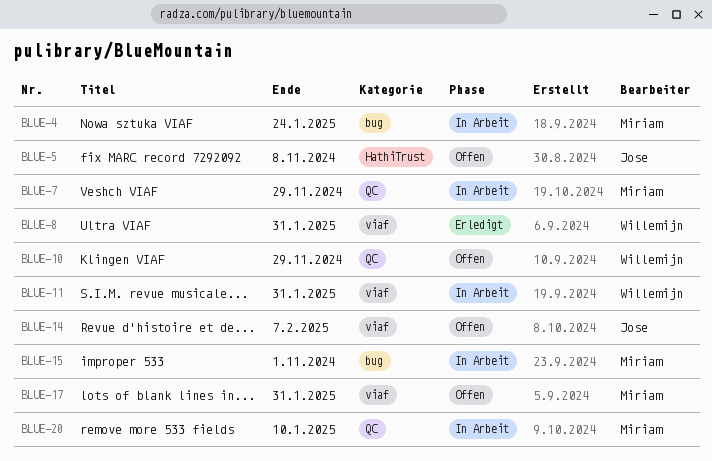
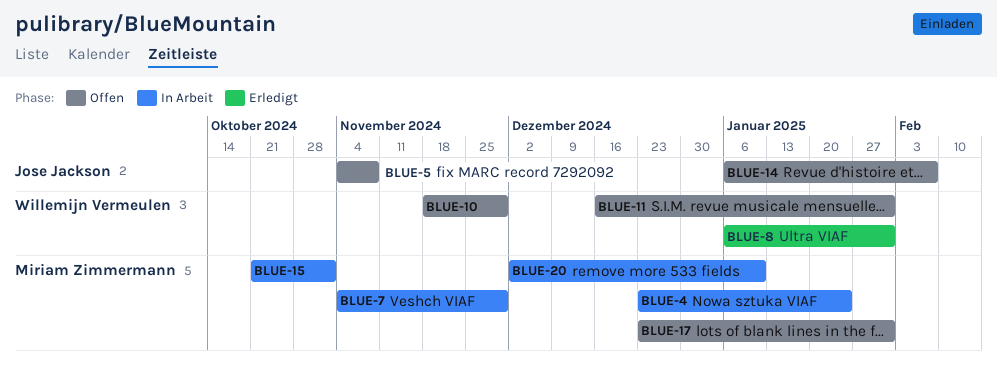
BLUE-11, status: In Arbeit -> Offen

